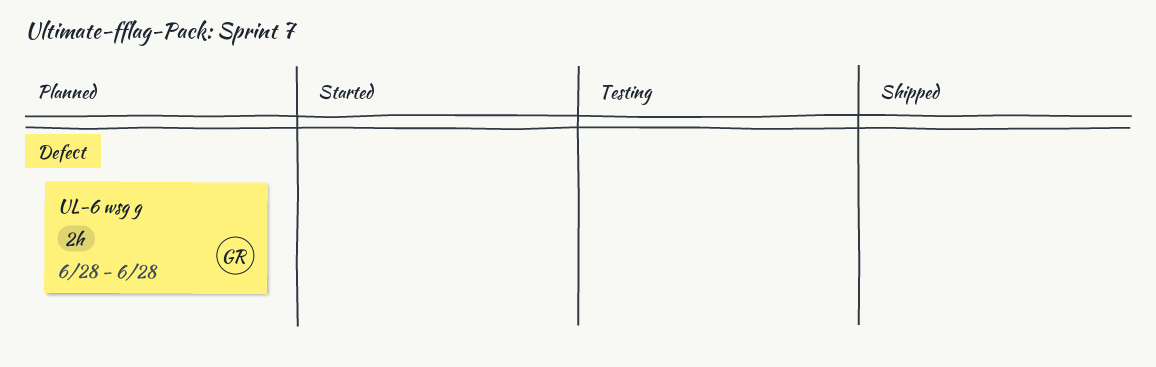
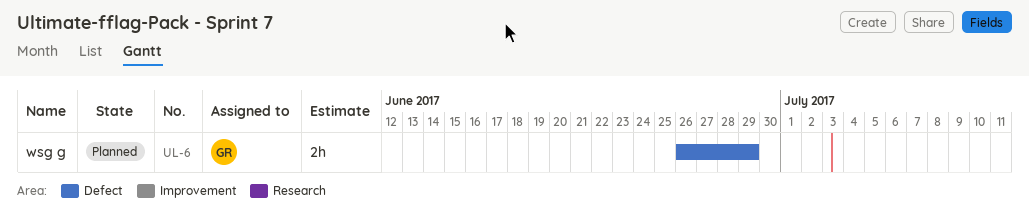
UL-6, start: Jun 28 -> Jun 26
UL-6, due: Jun 28 -> Jun 29

